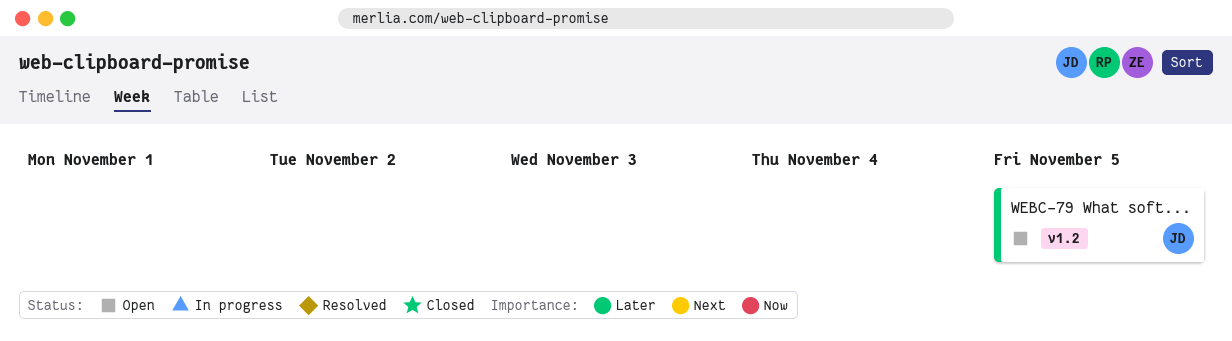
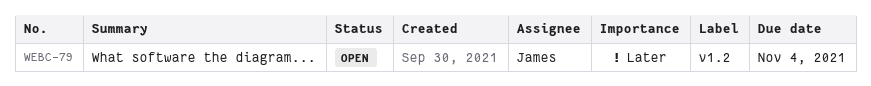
WEBC-79, due: Nov 5 -> Nov 4

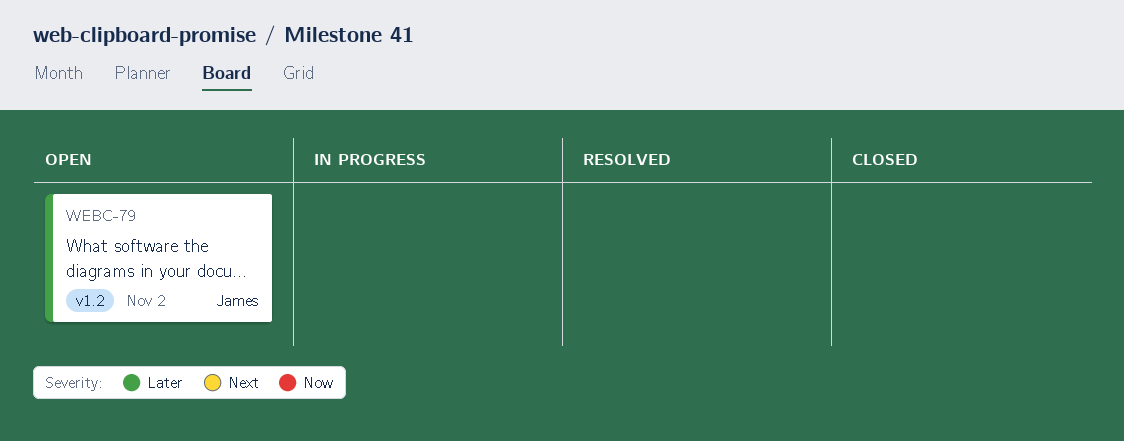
WEBC-79, due: Nov 4 -> Nov 2

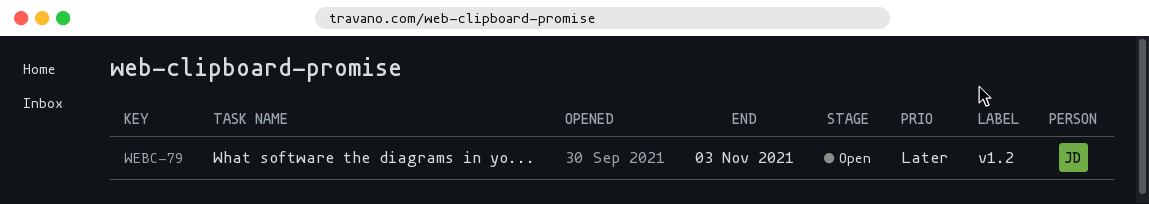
WEBC-79, due: Nov 2 -> Nov 3

